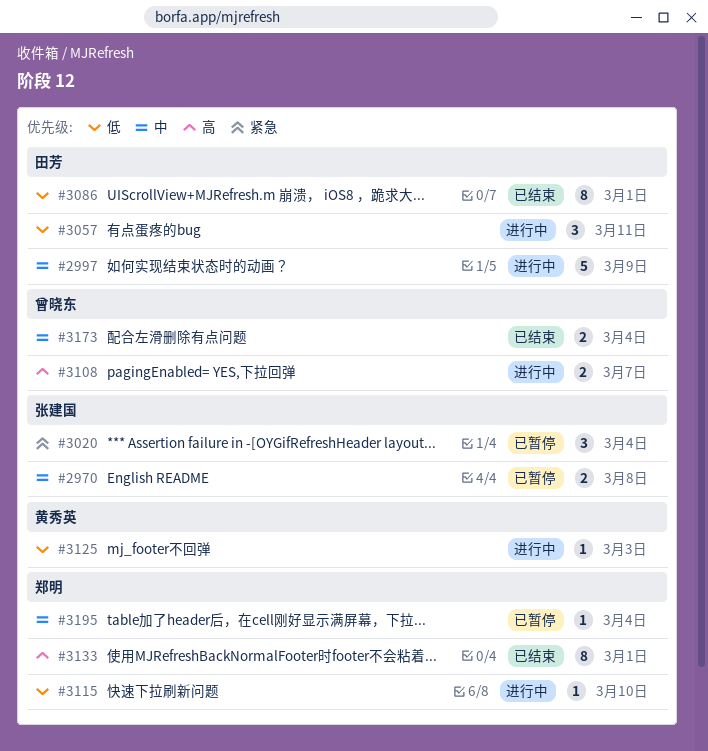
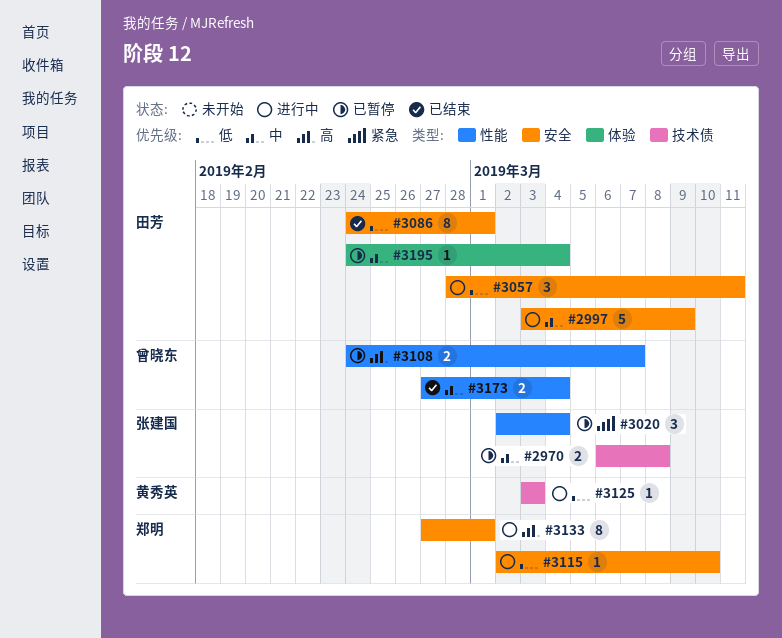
#3108, status: 进行中 -> 已暂停
#3133, status: 已结束 -> 进行中
#3195, owner: 郑明 -> 田芳

